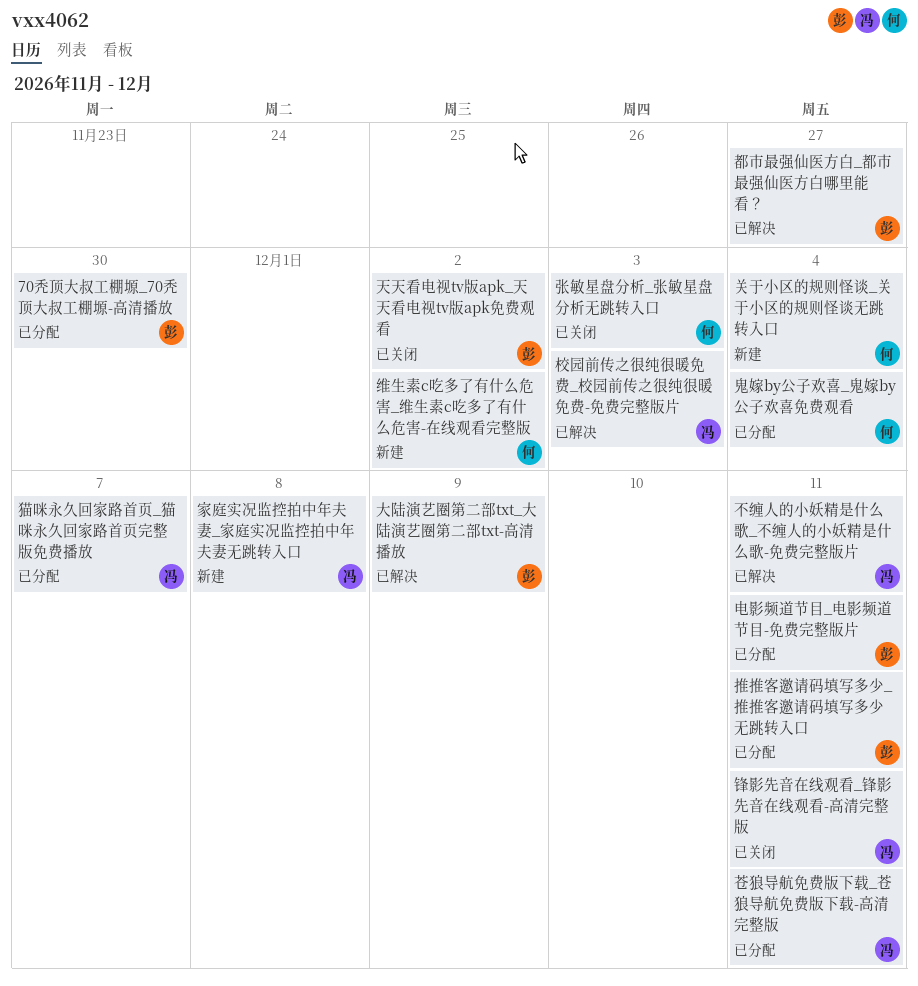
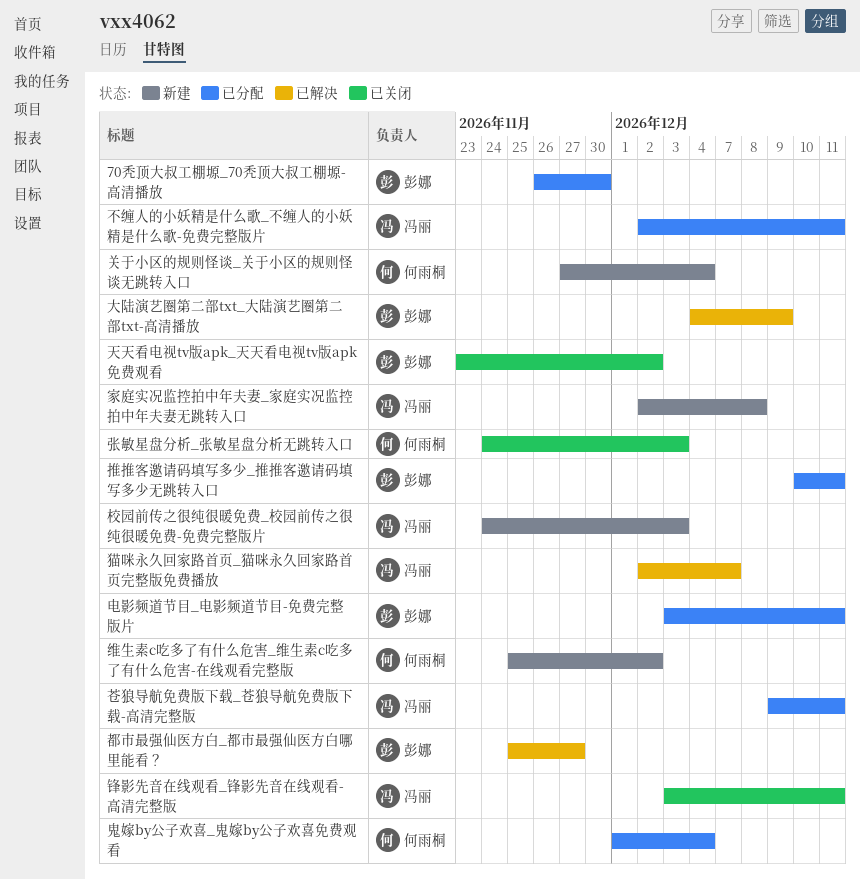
不缠人的小妖精是什么歌_不缠人的小妖精是什么歌-免费完整版片, status: 已解决 -> 已分配
校园前传之很纯很暖免费_校园前传之很纯很暖免费-免费完整版片, status: 已解决 -> 新建
猫咪永久回家路首页_猫咪永久回家路首页完整版免费播放, status: 已分配 -> 已解决

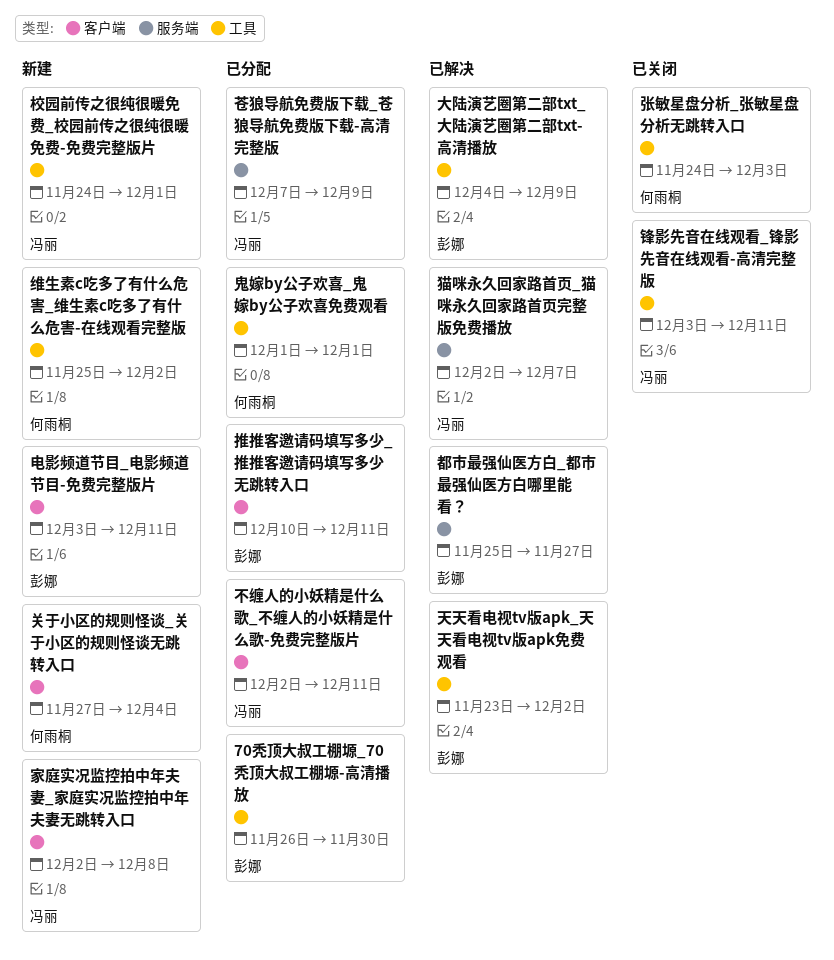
天天看电视tv版apk_天天看电视tv版apk免费观看, status: 已关闭 -> 已解决
校园前传之很纯很暖免费_校园前传之很纯很暖免费-免费完整版片, due: Dec 3 -> Dec 1
电影频道节目_电影频道节目-免费完整版片, status: 已分配 -> 新建
苍狼导航免费版下载_苍狼导航免费版下载-高清完整版, start: Dec 9 -> Dec 7
苍狼导航免费版下载_苍狼导航免费版下载-高清完整版, due: Dec 11 -> Dec 9
鬼嫁by公子欢喜_鬼嫁by公子欢喜免费观看, due: Dec 4 -> Dec 1

